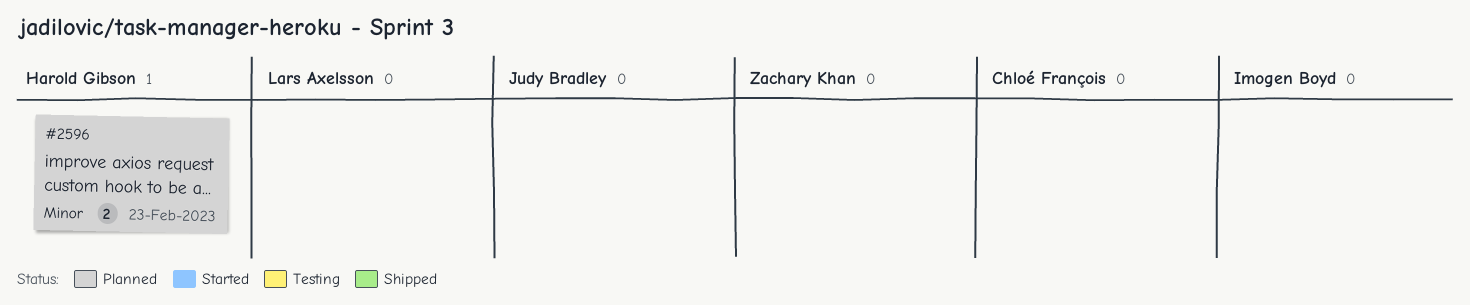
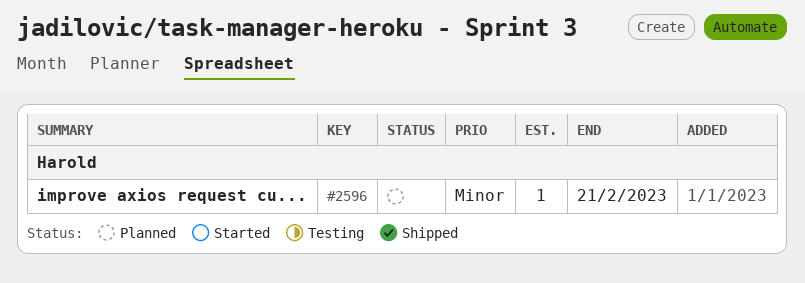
#2596, estimate: 2 -> 1
#2596, due: Feb 23 -> Feb 21

